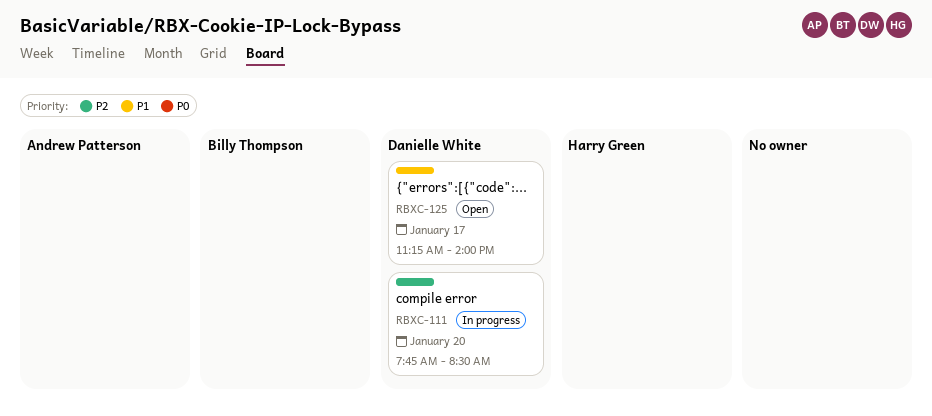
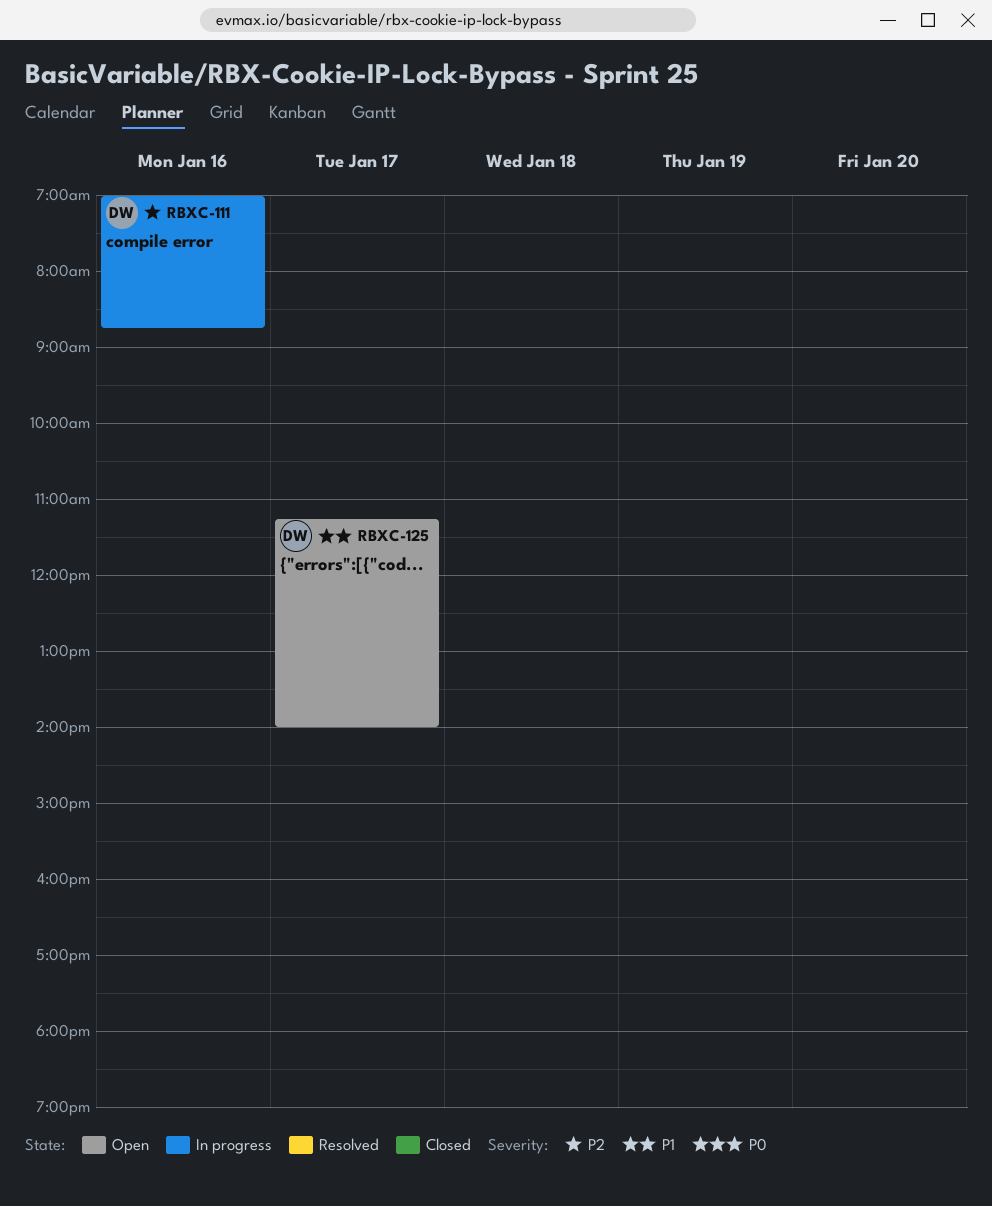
RBXC-111, day: Jan 20 -> Jan 16
RBXC-111, begins: 07:45 -> 07:00
RBXC-111, ends: 08:30 -> 08:45

